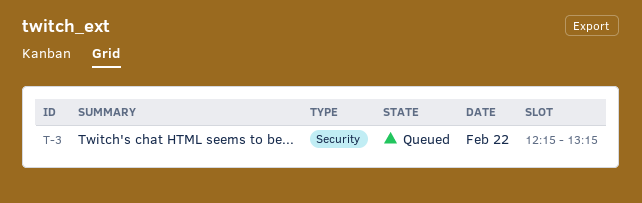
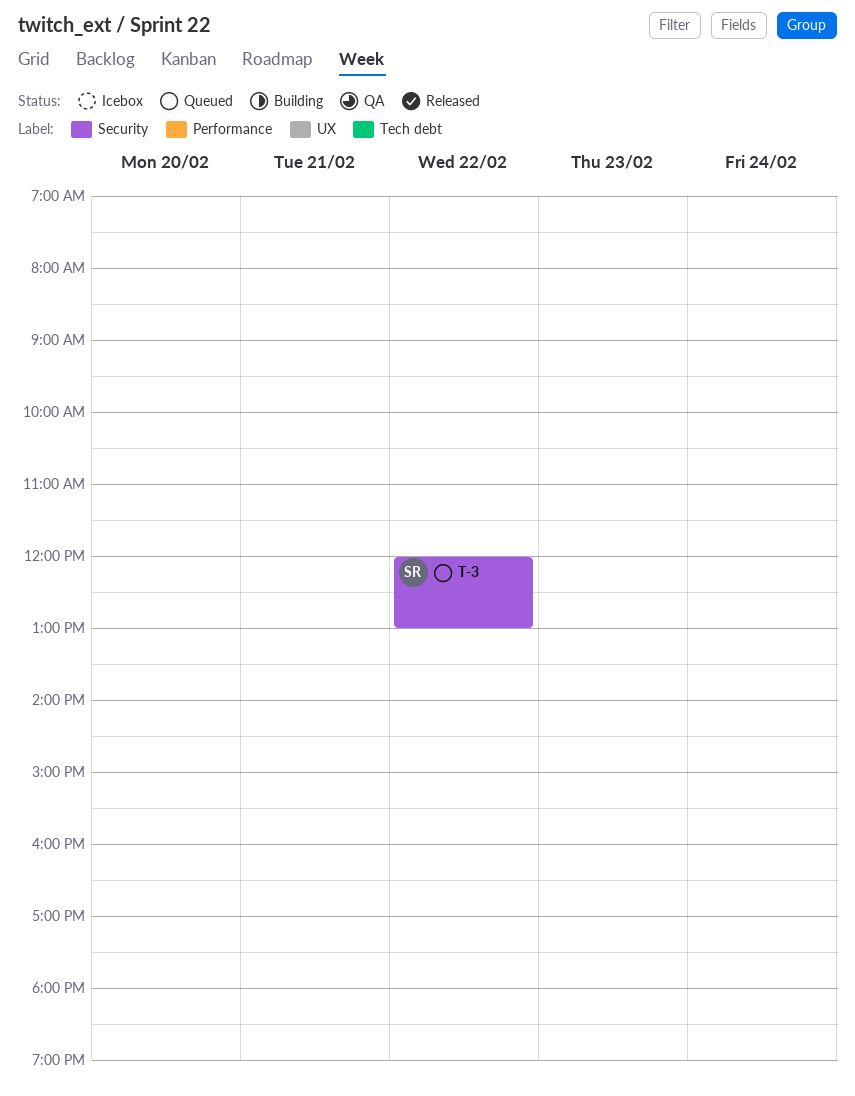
T-3, begins: 12:15 -> 12:00
T-3, ends: 13:15 -> 13:00

